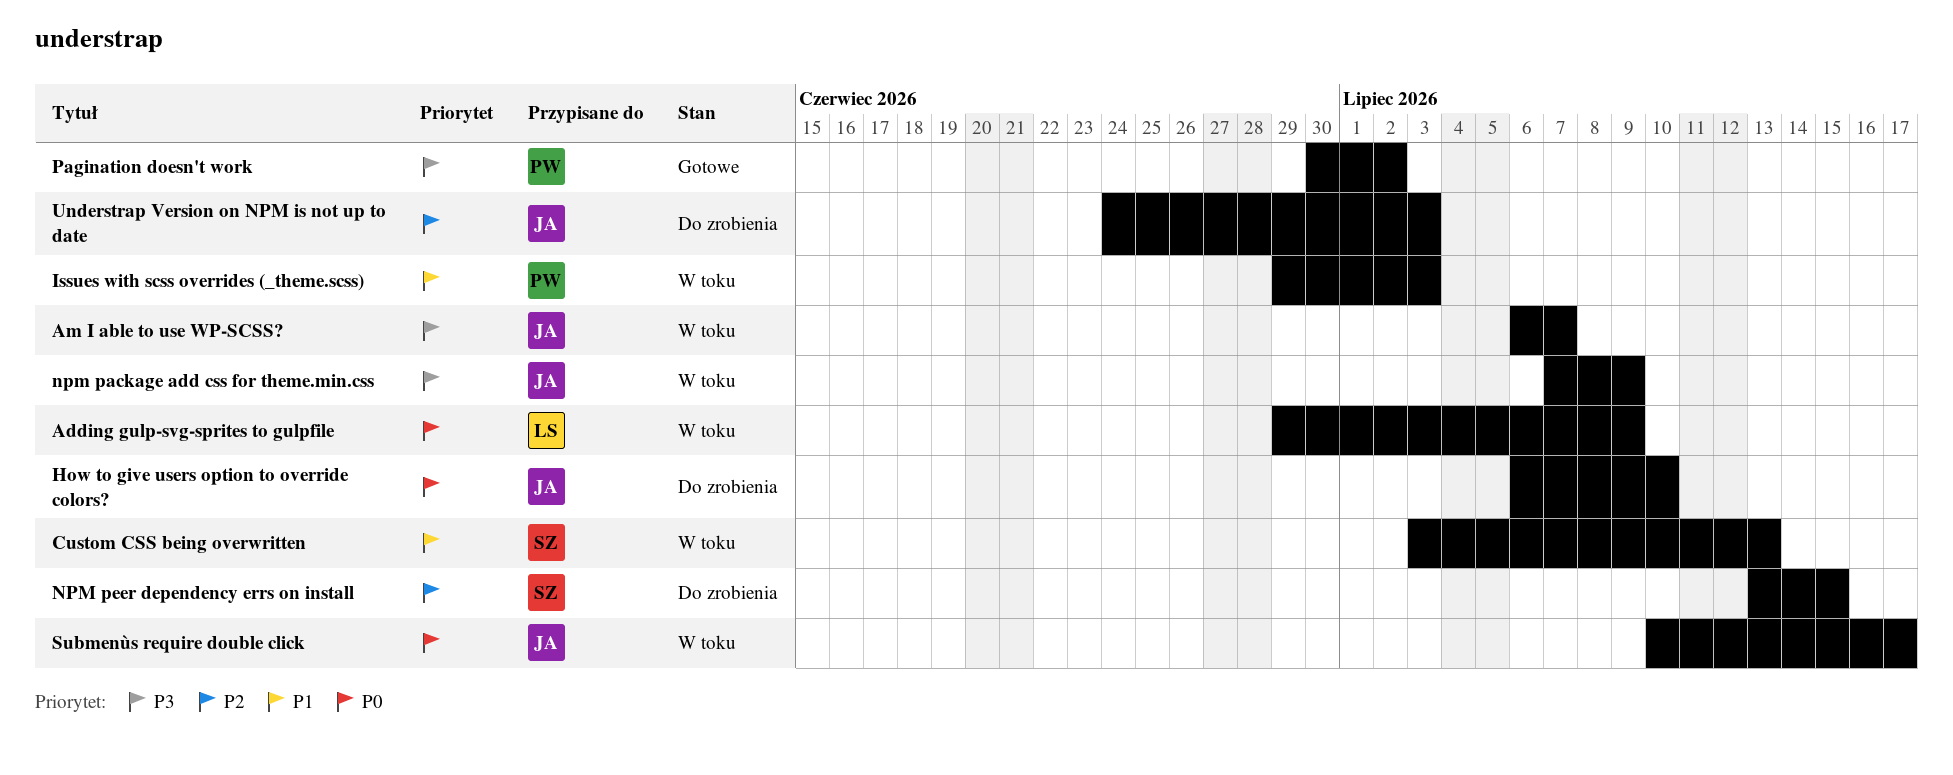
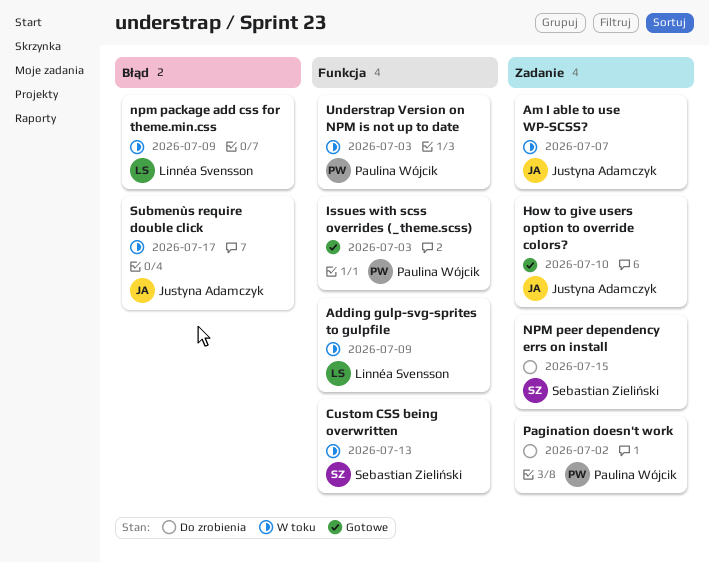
How to give users option to override colors?, status: Do zrobienia -> Gotowe
Issues with scss overrides (_theme.scss), status: W toku -> Gotowe
npm package add css for theme.min.css, owner: Justyna Adamczyk -> Linnéa Svensson
Pagination doesn't work, status: Gotowe -> Do zrobienia
Understrap Version on NPM is not up to date, status: Do zrobienia -> W toku
Understrap Version on NPM is not up to date, owner: Justyna Adamczyk -> Paulina Wójcik

